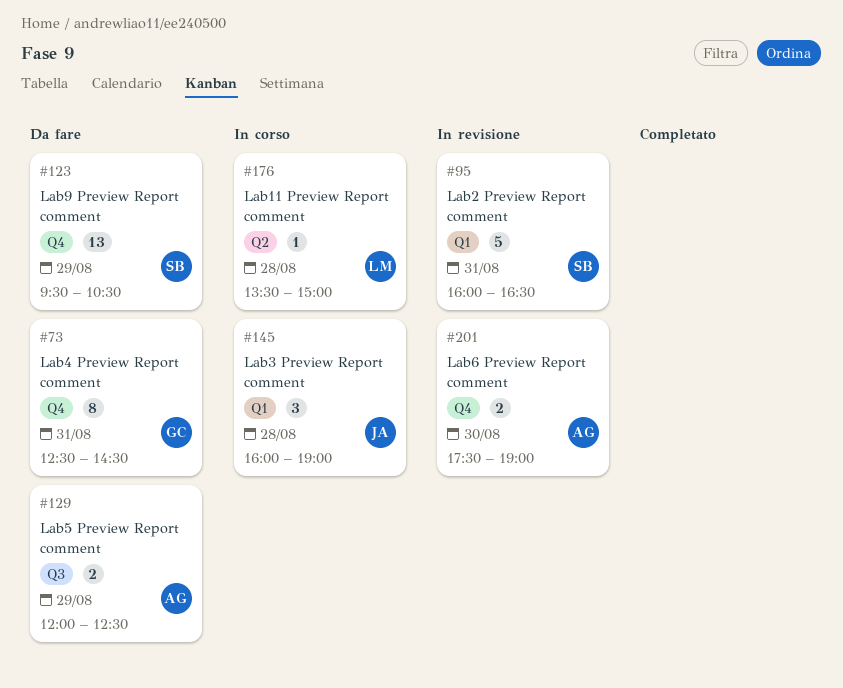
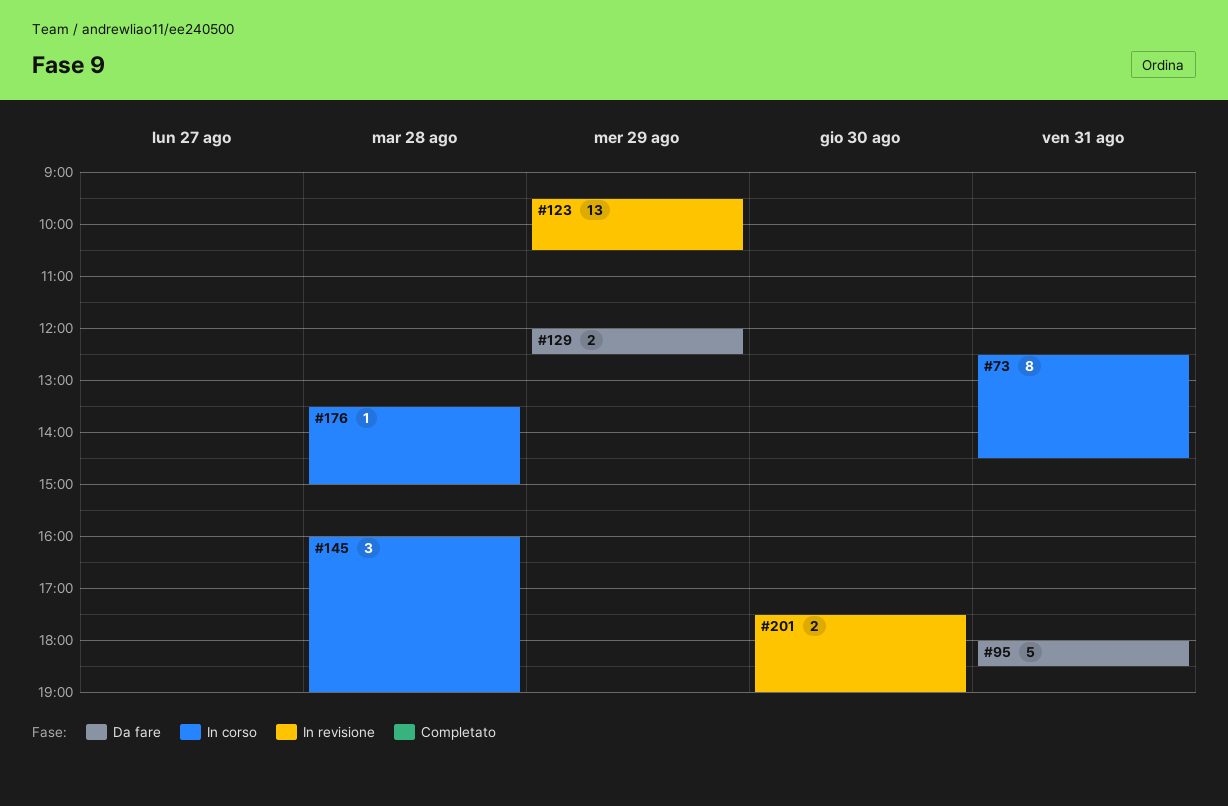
#73, status: Da fare -> In corso
#95, status: In revisione -> Da fare
#95, begins: 16:00 -> 18:00
#95, ends: 16:30 -> 18:30
#123, status: Da fare -> In revisione

